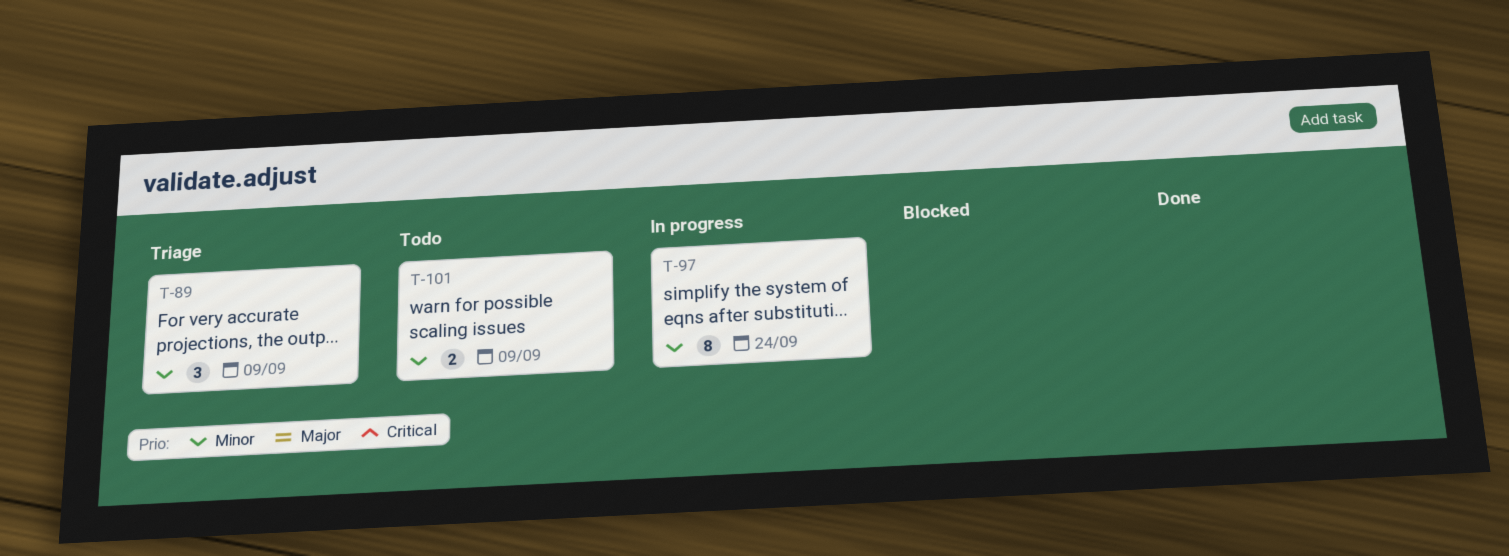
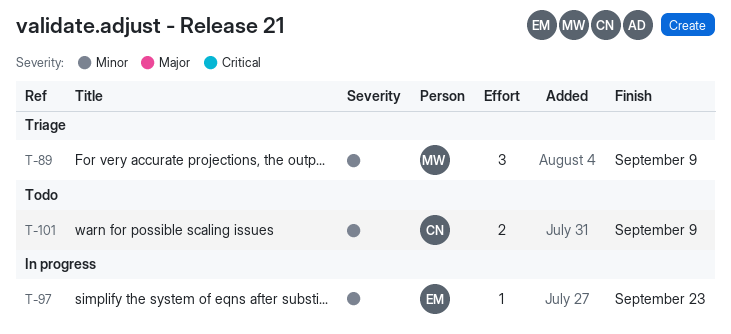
T-97, estimate: 8 -> 1
T-97, due: Sep 24 -> Sep 23

